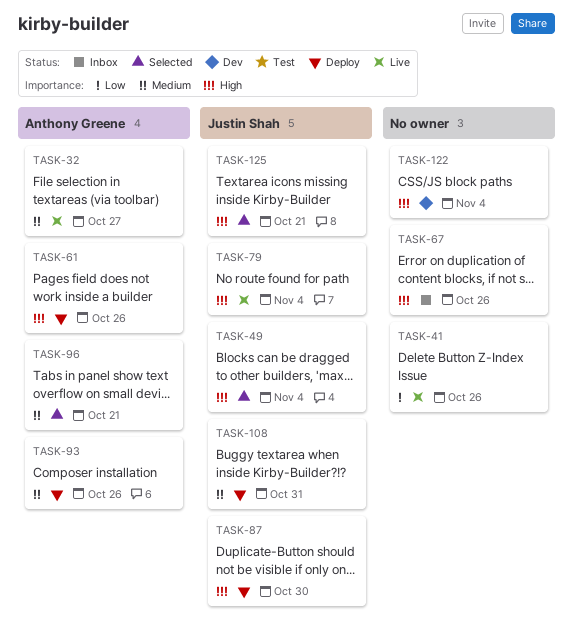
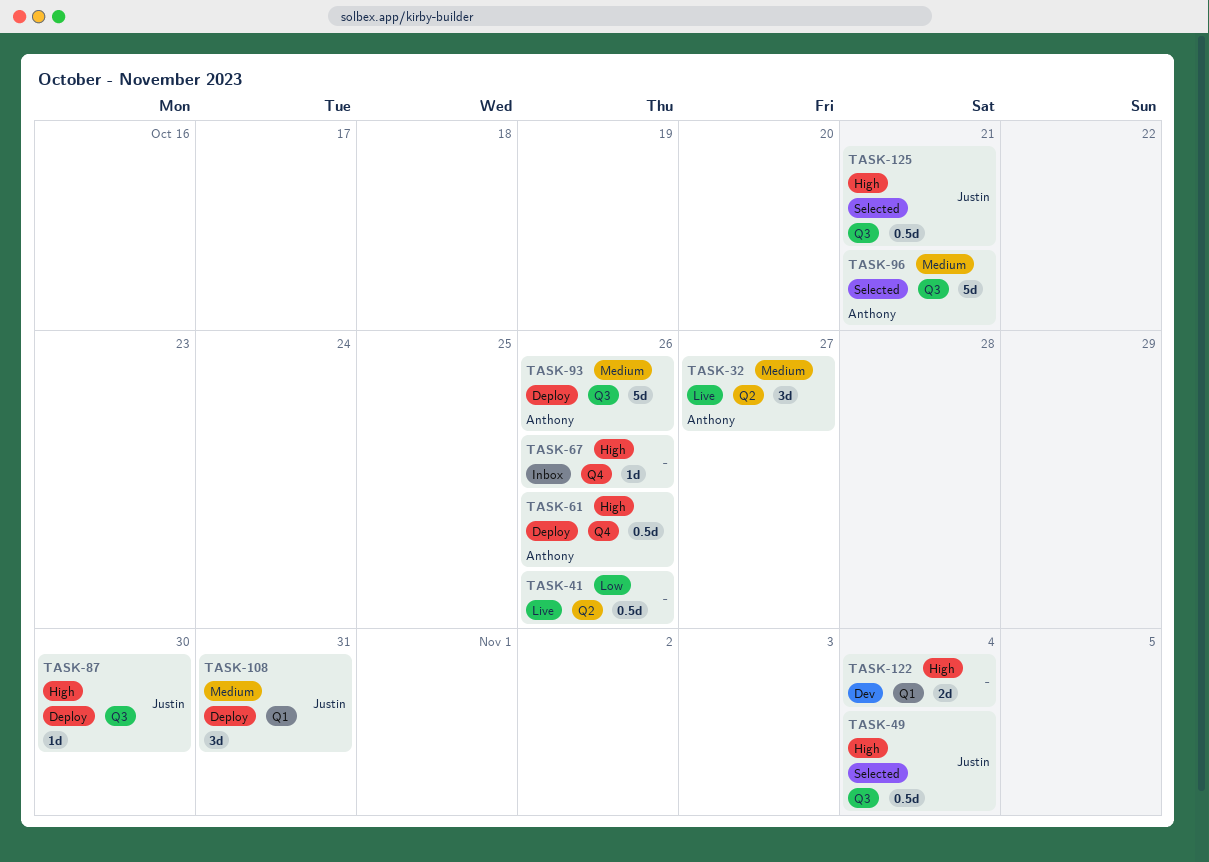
TASK-79: present -> none

